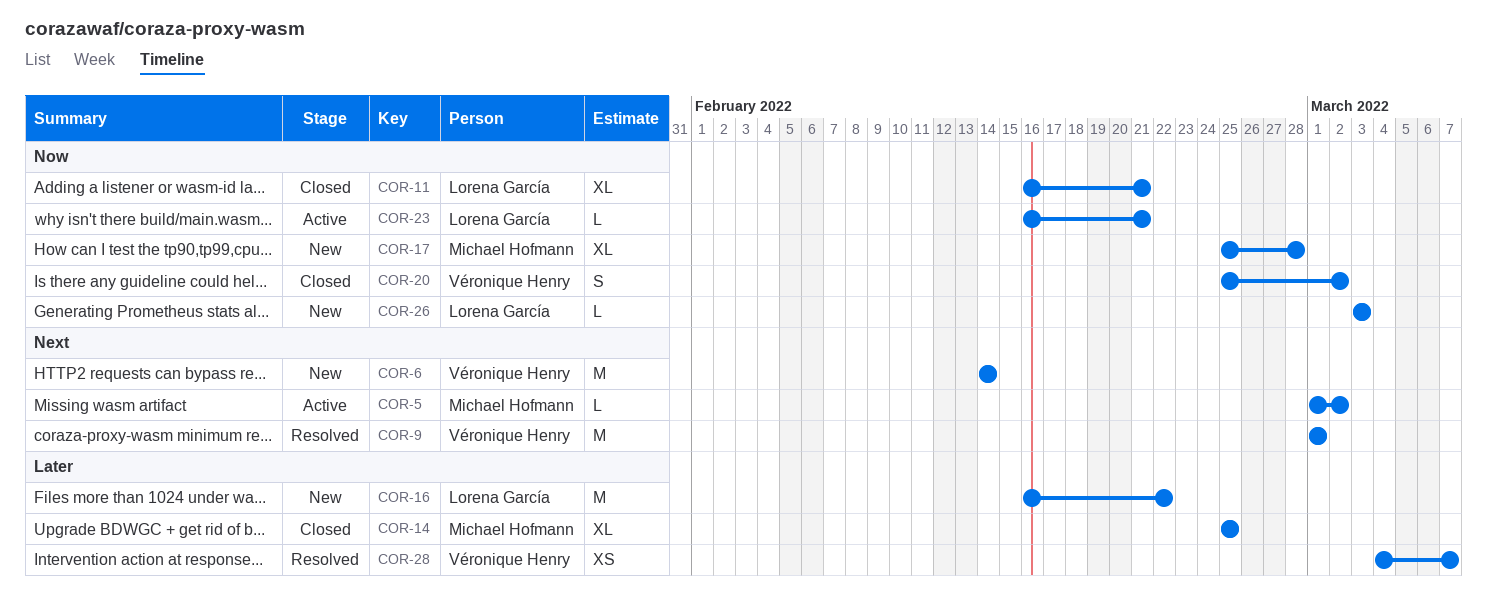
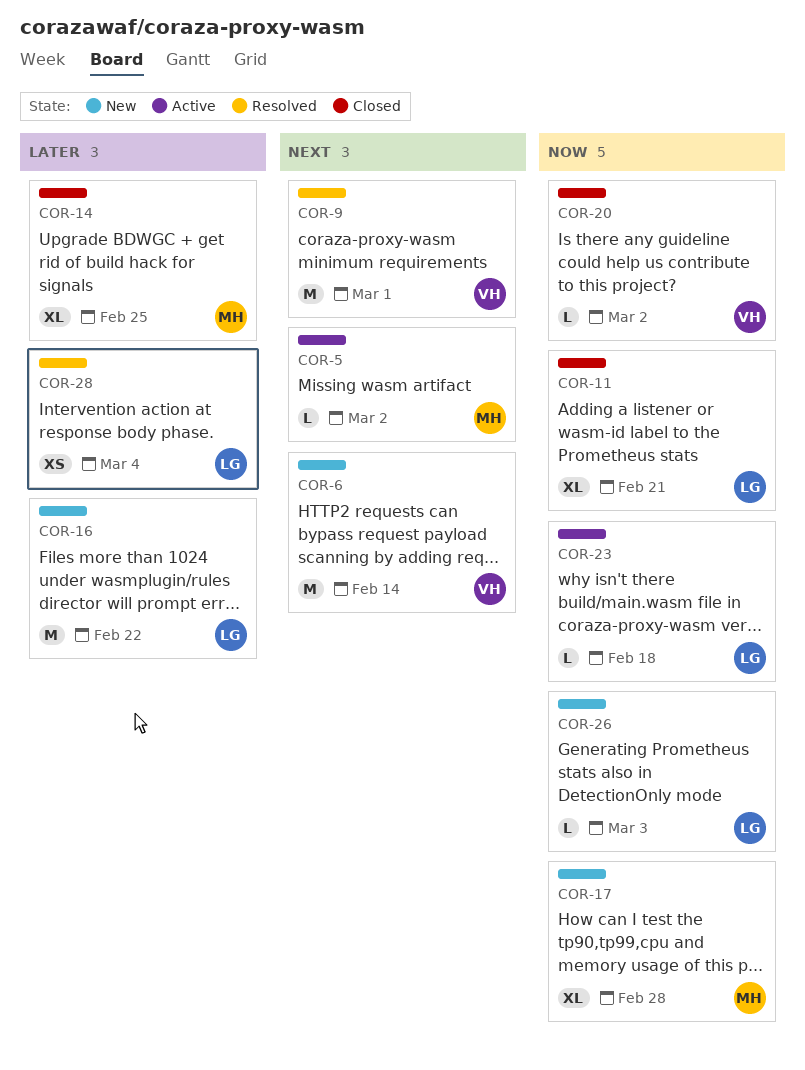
COR-20, estimate: S -> L
COR-23, due: Feb 21 -> Feb 18
COR-28, owner: Véronique Henry -> Lorena García
COR-28, due: Mar 7 -> Mar 4

